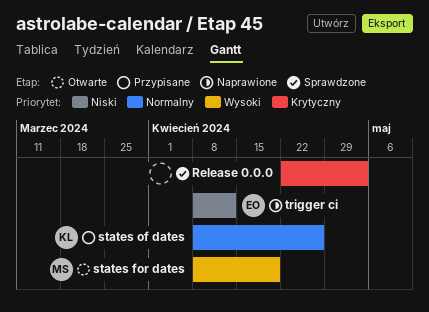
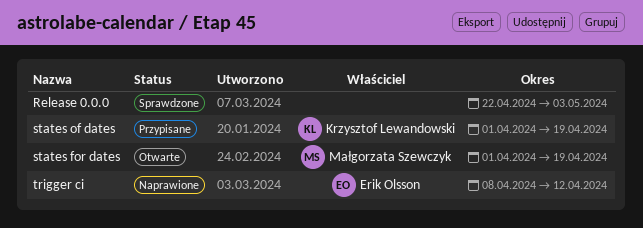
states for dates, start: Apr 8 -> Apr 1
states of dates, start: Apr 8 -> Apr 1
states of dates, due: Apr 26 -> Apr 19

